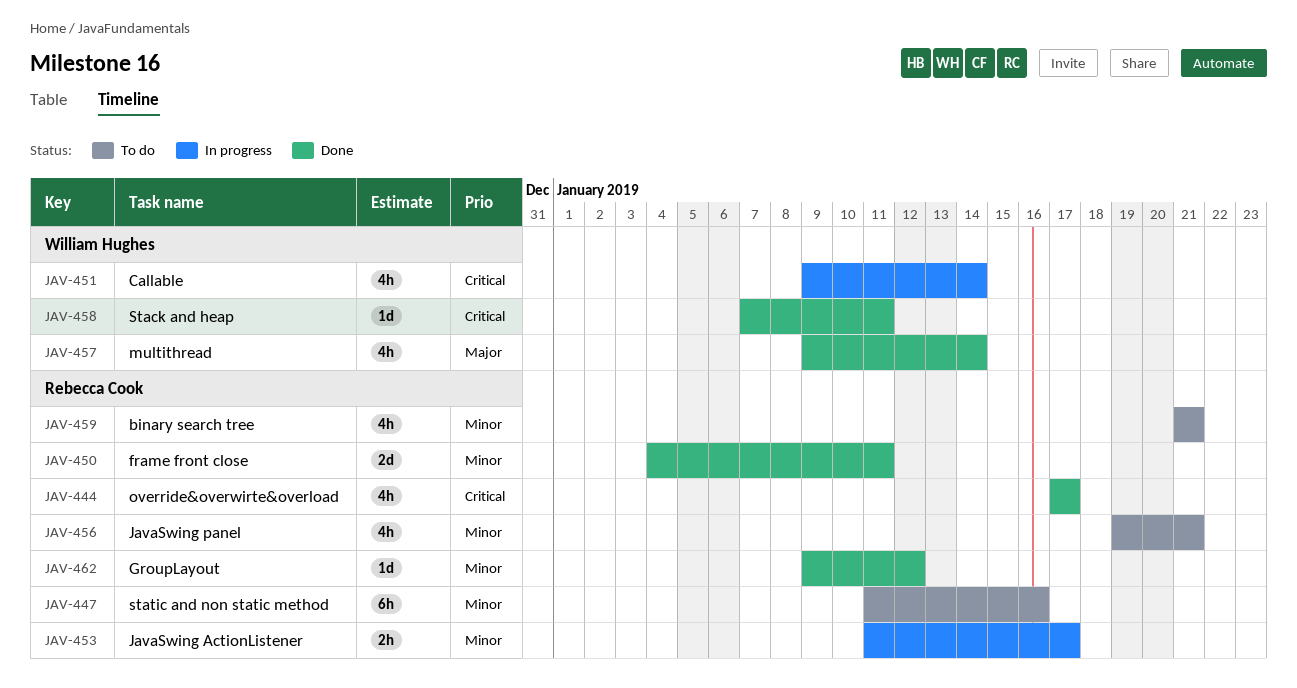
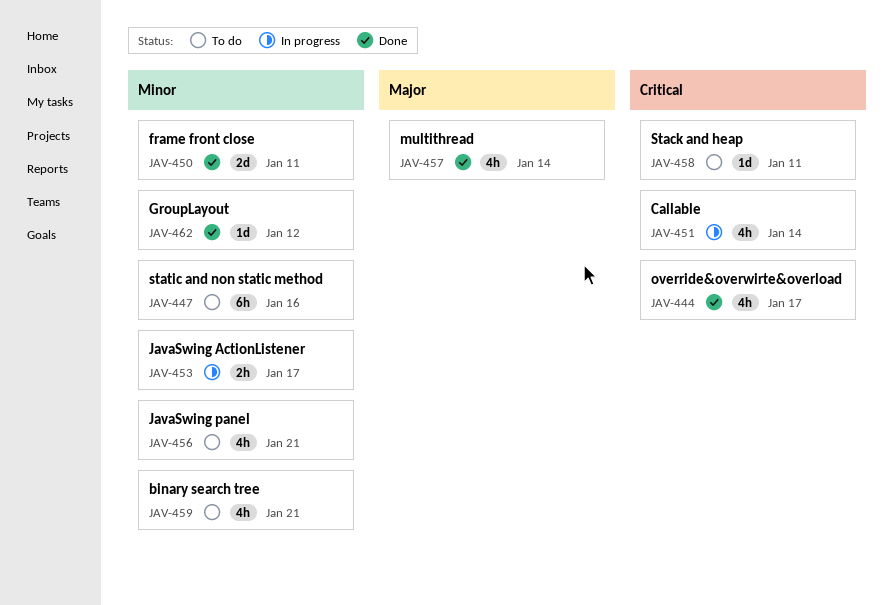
JAV-458, status: Done -> To do

